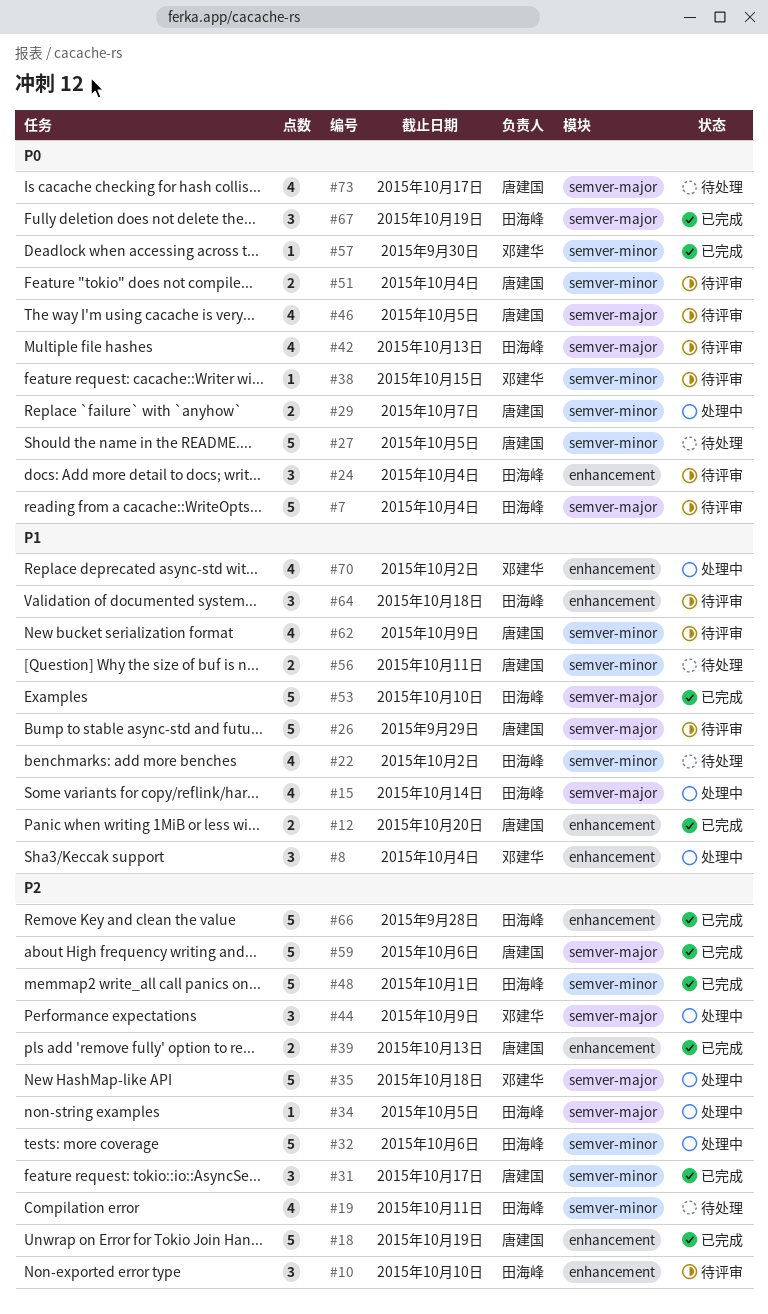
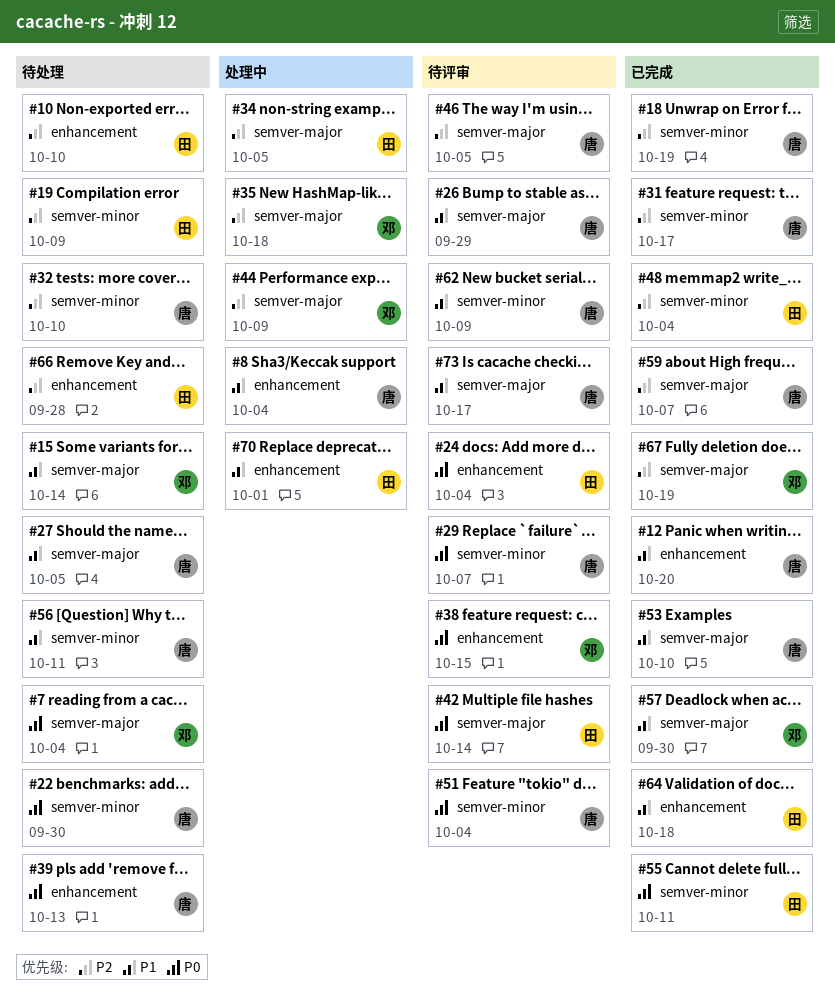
#7, status: 待评审 -> 待处理
#7, owner: 田海峰 -> 邓建华
#8, owner: 邓建华 -> 唐建国
#10, status: 待评审 -> 待处理
#15, status: 处理中 -> 待处理
#15, owner: 田海峰 -> 邓建华
#18, label: enhancement -> semver-minor
#19, due: Oct 11 -> Oct 9
#22, owner: 田海峰 -> 唐建国
#22, priority: P1 -> P0
#22, due: Oct 2 -> Sep 30
#27, priority: P0 -> P1
#27, label: semver-minor -> semver-major
#29, status: 处理中 -> 待评审
#32, status: 处理中 -> 待处理
#32, owner: 田海峰 -> 唐建国
#32, due: Oct 6 -> Oct 10
#38, label: semver-minor -> enhancement
#39, status: 已完成 -> 待处理
#39, priority: P2 -> P0
#42, due: Oct 13 -> Oct 14
#46, priority: P0 -> P2
#48, due: Oct 1 -> Oct 4
#53, owner: 田海峰 -> 唐建国
#55: none -> present
#57, priority: P0 -> P1
#57, label: semver-minor -> semver-major
#59, due: Oct 6 -> Oct 7
#64, status: 待评审 -> 已完成
#66, status: 已完成 -> 待处理
#67, owner: 田海峰 -> 邓建华
#67, priority: P0 -> P2
#70, owner: 邓建华 -> 田海峰
#70, due: Oct 2 -> Oct 1
#73, status: 待处理 -> 待评审
#73, priority: P0 -> P1

